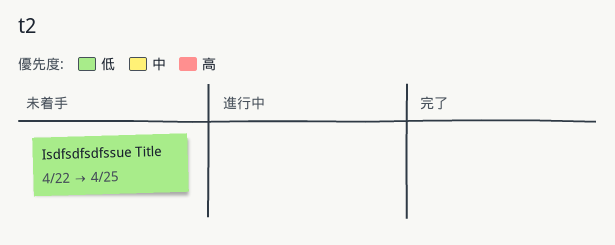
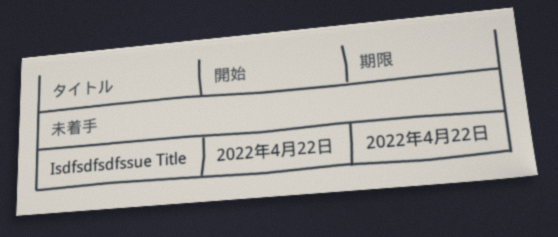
Isdfsdfsdfssue Title, due: Apr 25 -> Apr 22

